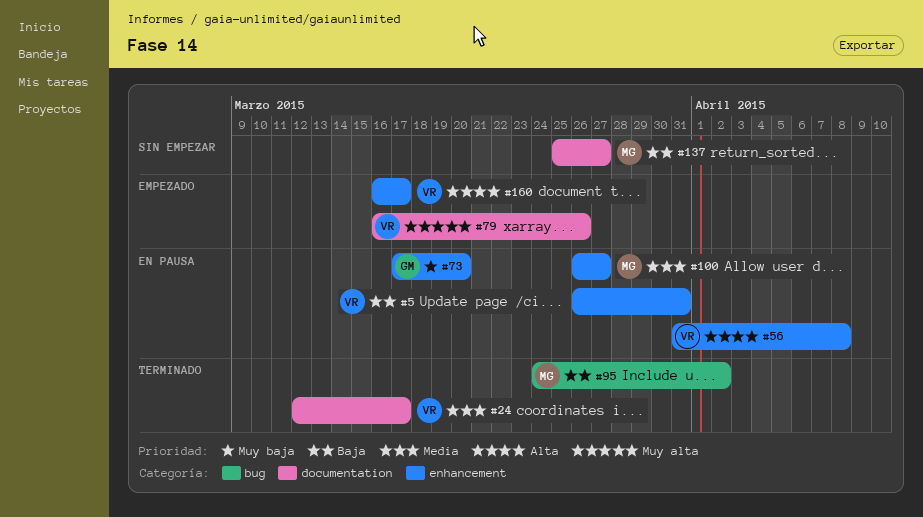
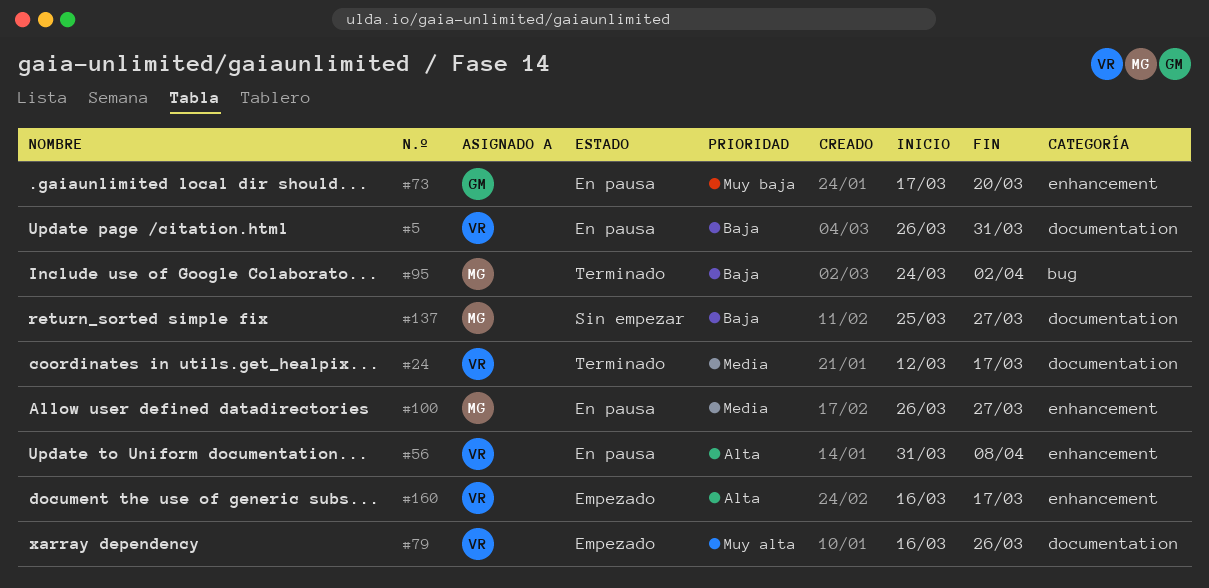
#5, label: enhancement -> documentation

